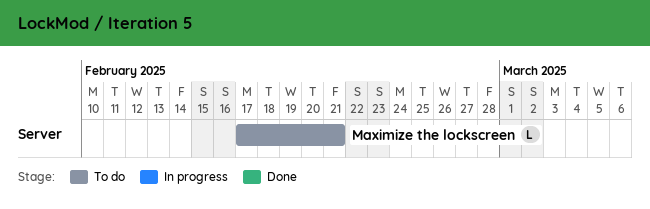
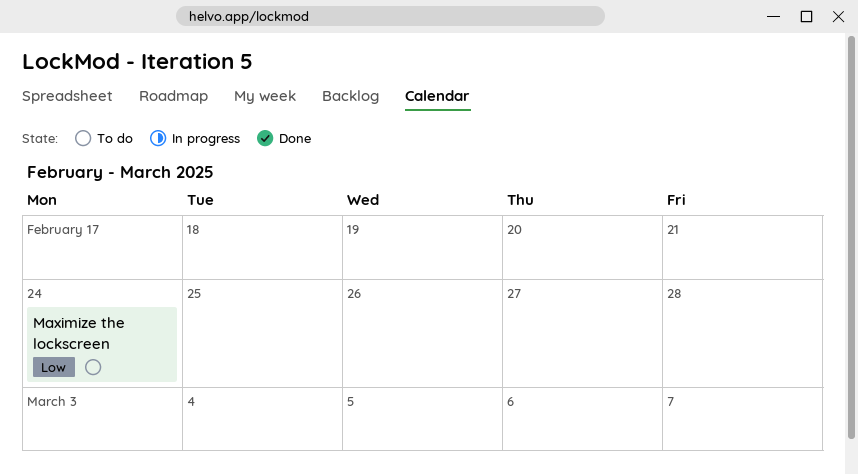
Maximize the lockscreen, due: Feb 21 -> Feb 24

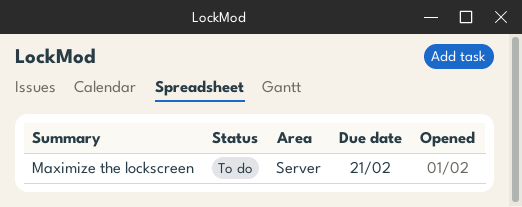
Maximize the lockscreen, due: Feb 24 -> Feb 21

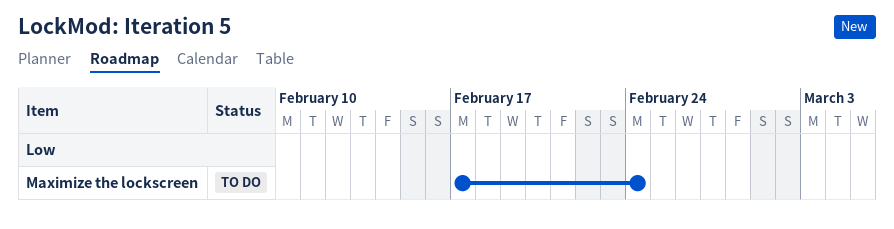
Maximize the lockscreen, due: Feb 21 -> Feb 24

